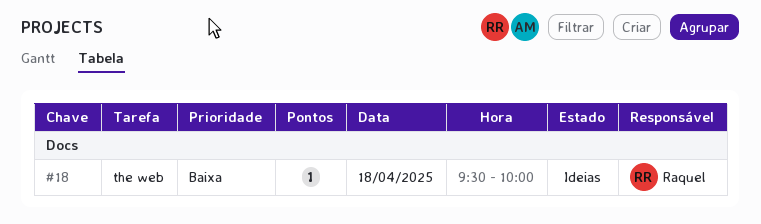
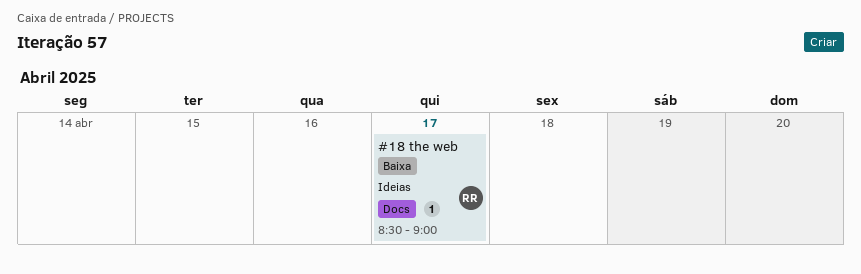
#18, day: Apr 18 -> Apr 17
#18, begins: 09:30 -> 08:30
#18, ends: 10:00 -> 09:00

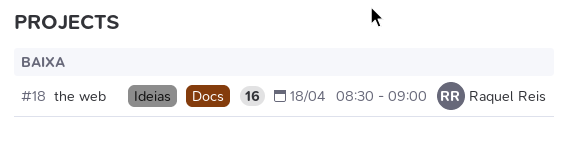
#18, estimate: 1 -> 16
#18, day: Apr 17 -> Apr 18

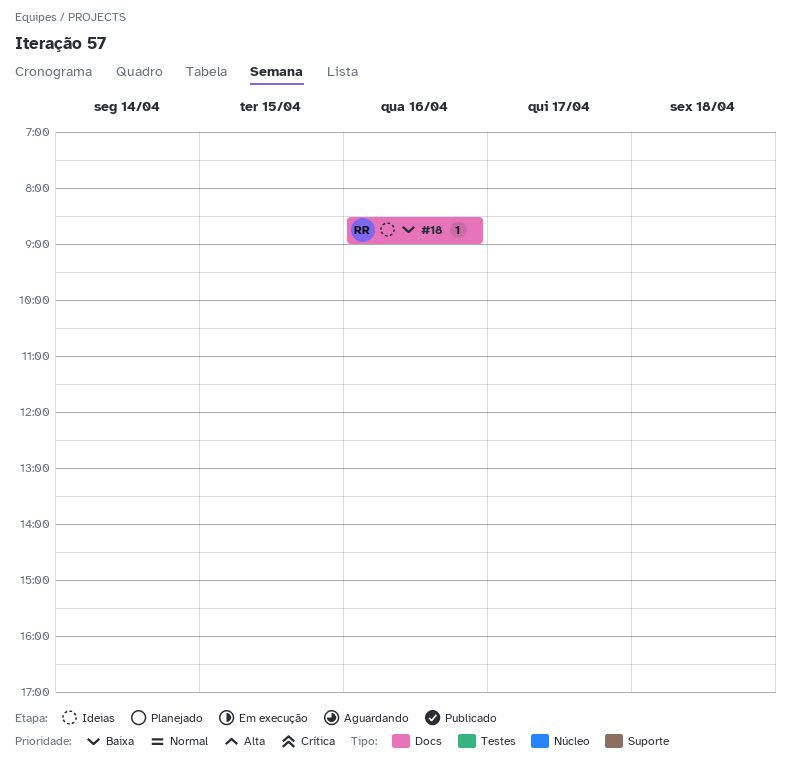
#18, estimate: 16 -> 1
#18, day: Apr 18 -> Apr 16

